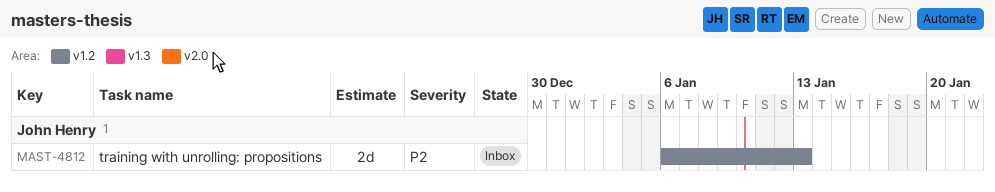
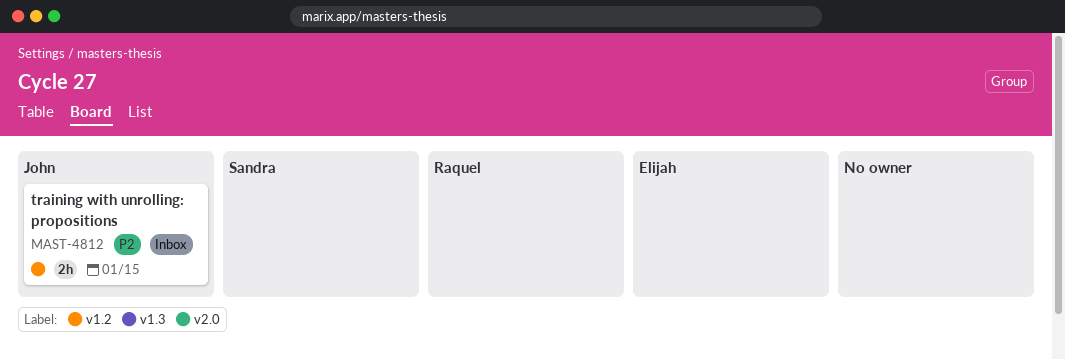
MAST-4812, estimate: 2d -> 2h
MAST-4812, due: Jan 13 -> Jan 15

